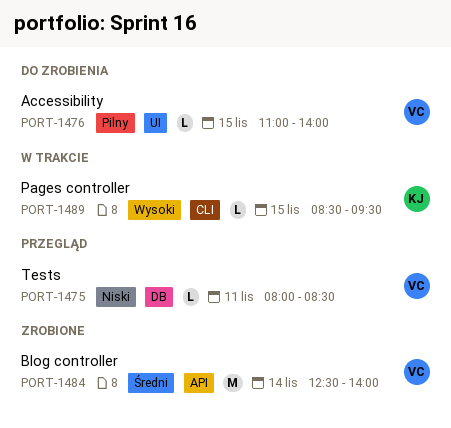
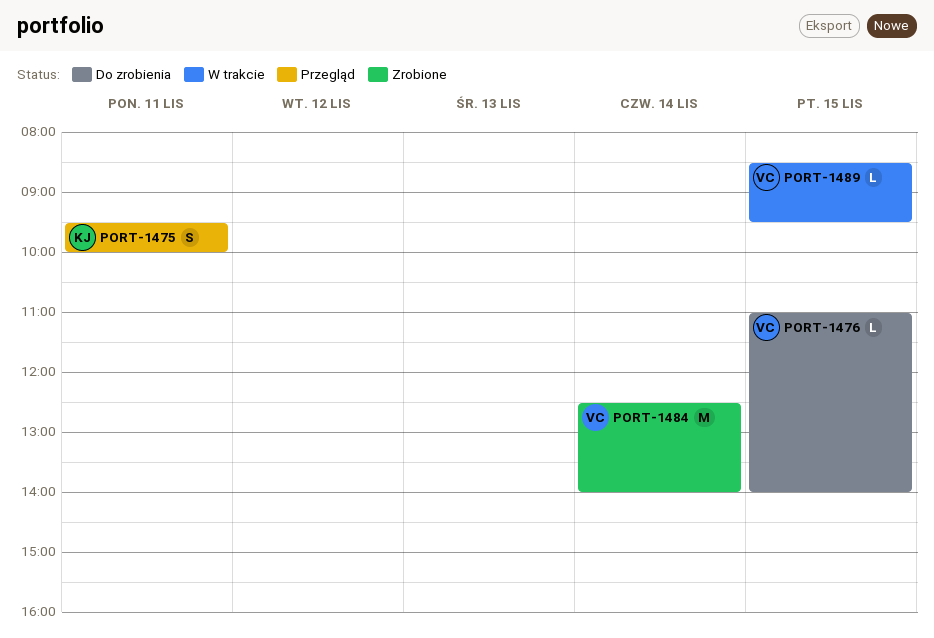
PORT-1475, owner: VC -> KJ
PORT-1475, estimate: L -> S
PORT-1475, begins: 08:00 -> 09:30
PORT-1475, ends: 08:30 -> 10:00
PORT-1489, owner: KJ -> VC

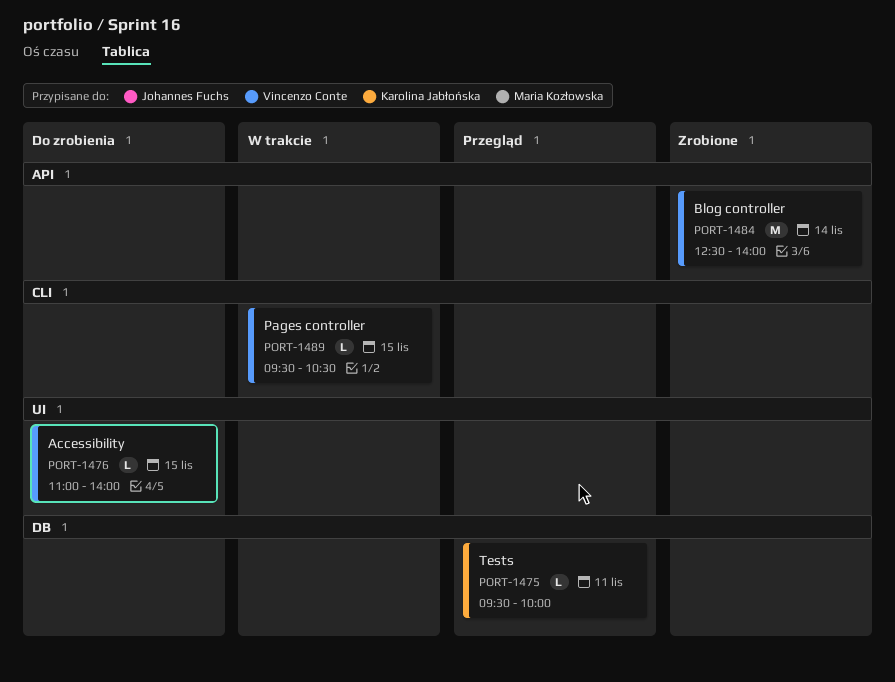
PORT-1475, estimate: S -> L
PORT-1489, begins: 08:30 -> 09:30
PORT-1489, ends: 09:30 -> 10:30

